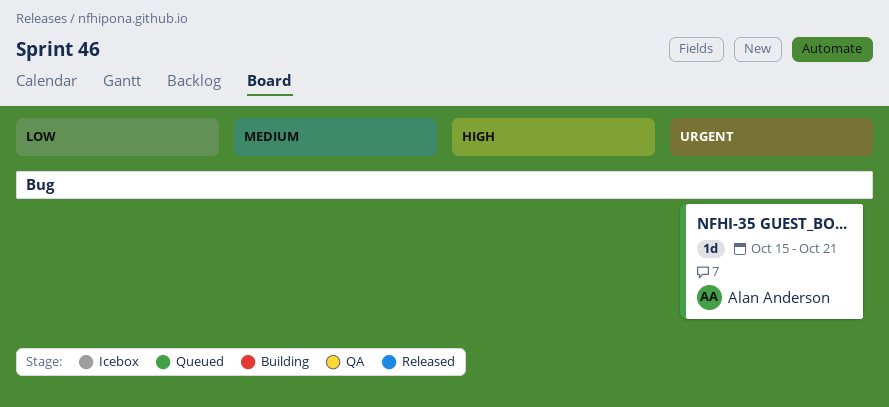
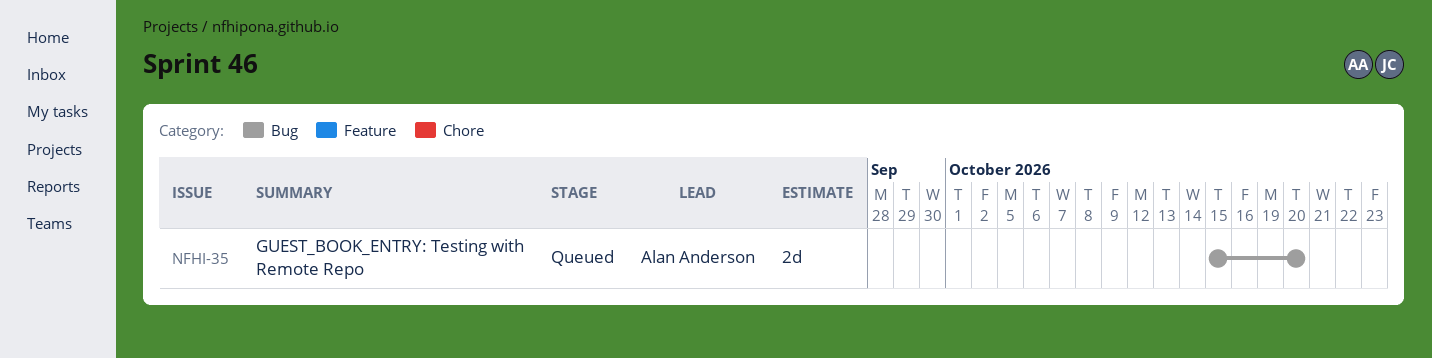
NFHI-35, estimate: 1d -> 2d
NFHI-35, due: Oct 21 -> Oct 20

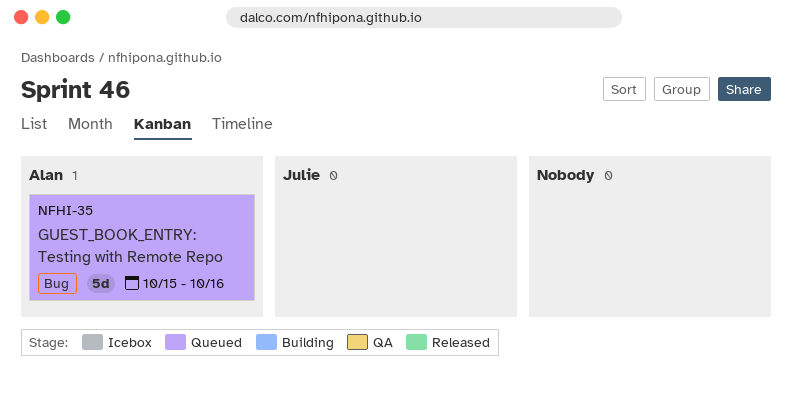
NFHI-35, estimate: 2d -> 5d
NFHI-35, due: Oct 20 -> Oct 16

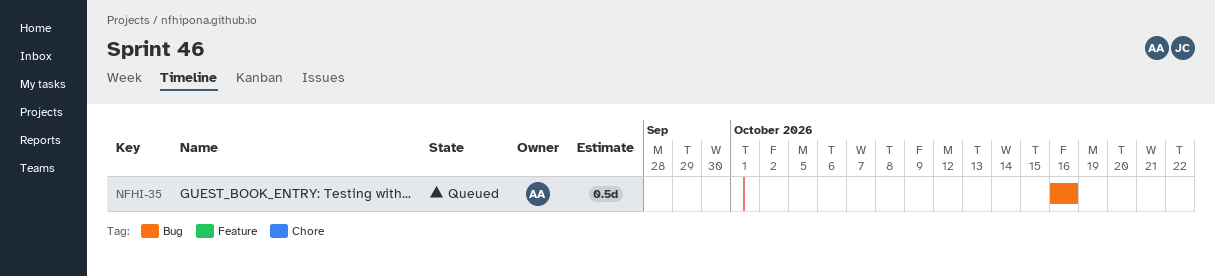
NFHI-35, estimate: 5d -> 0.5d
NFHI-35, start: Oct 15 -> Oct 16

